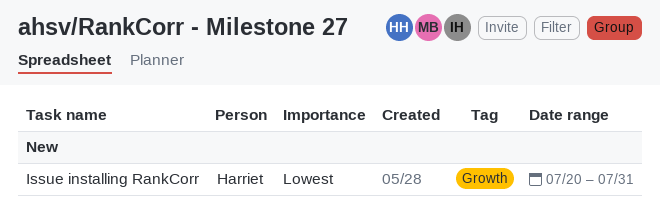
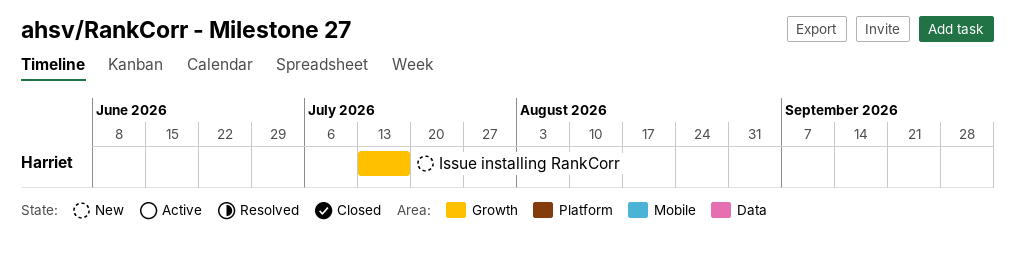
Issue installing RankCorr, start: Jul 20 -> Jul 13
Issue installing RankCorr, due: Jul 31 -> Jul 17

